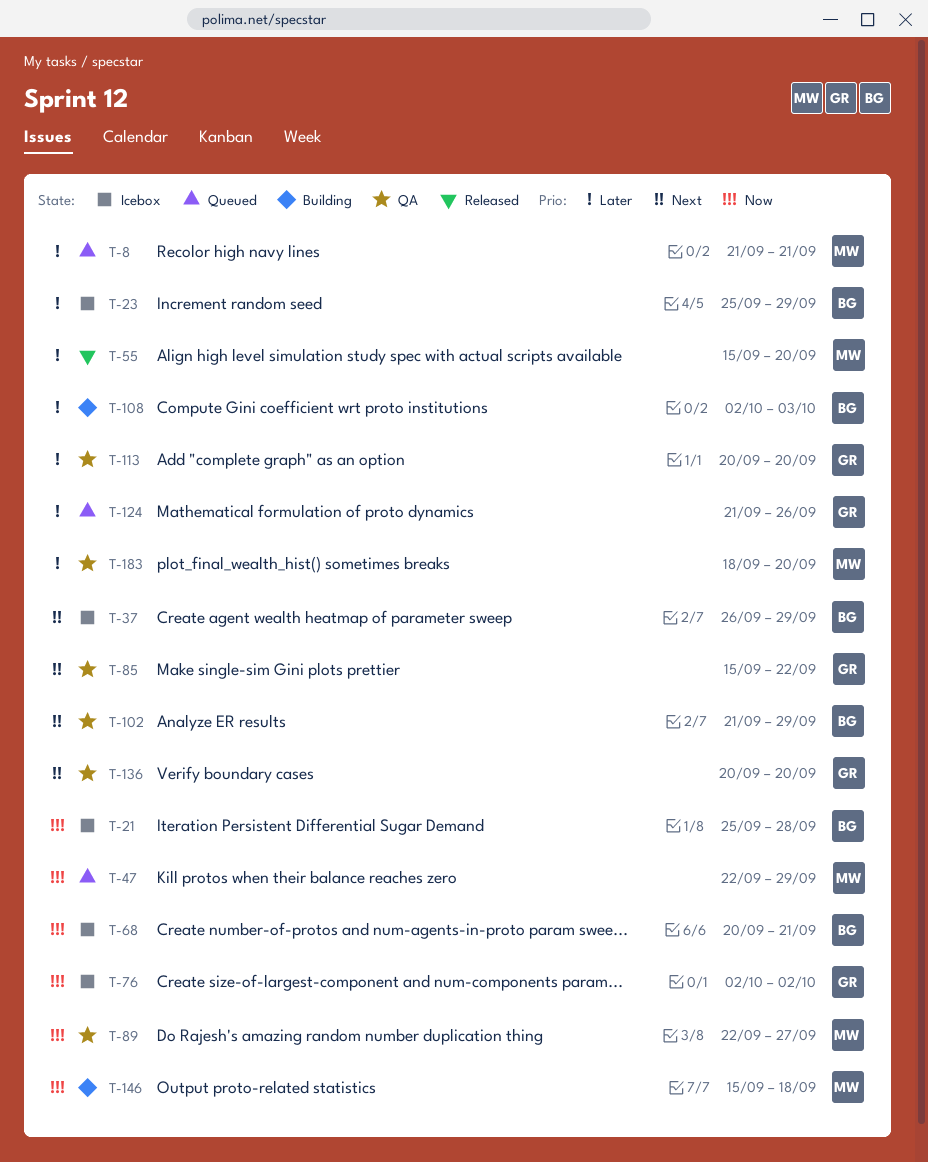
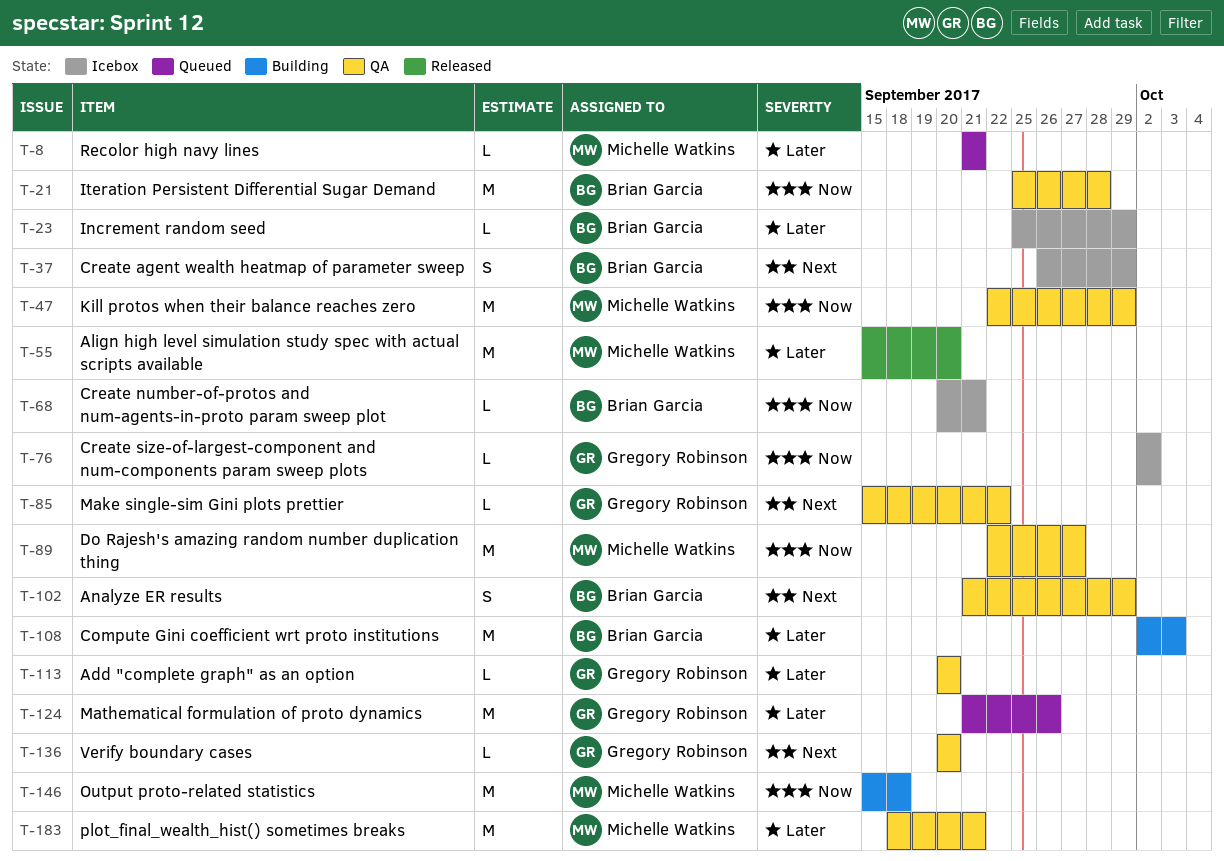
T-21, status: Icebox -> QA
T-47, status: Queued -> QA
T-183, due: Sep 20 -> Sep 21

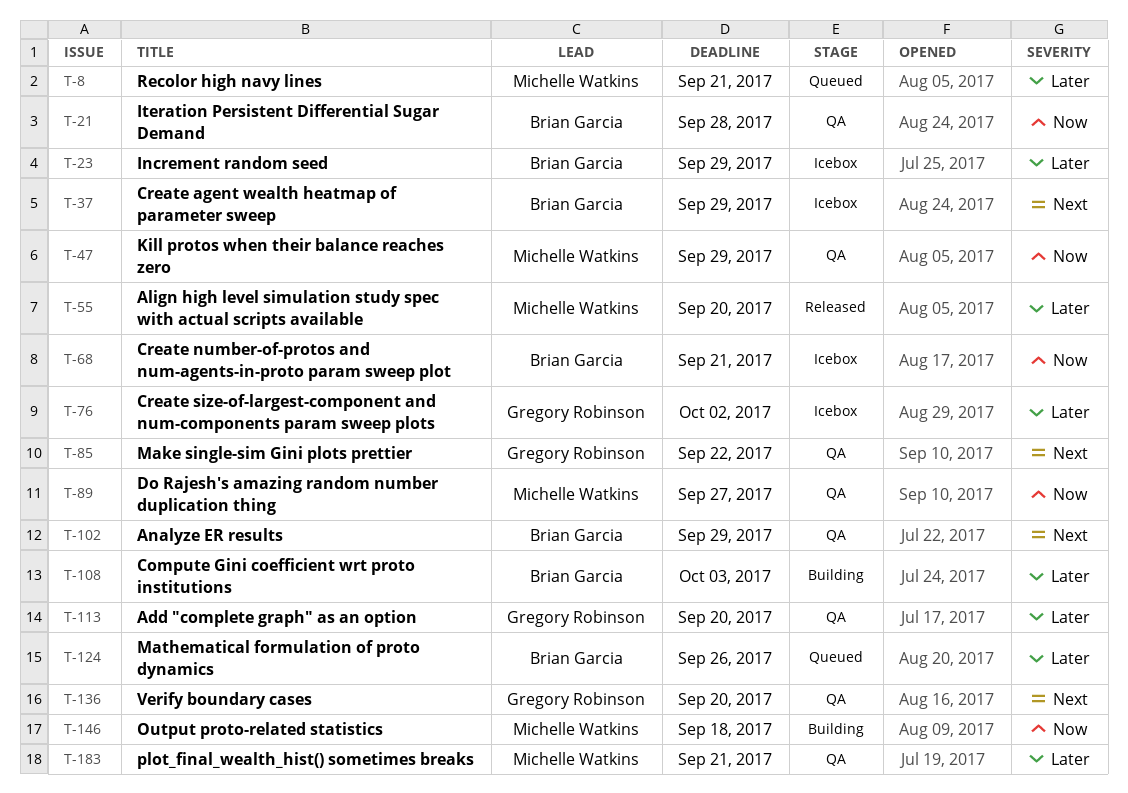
T-76, priority: Now -> Later
T-124, owner: Gregory Robinson -> Brian Garcia

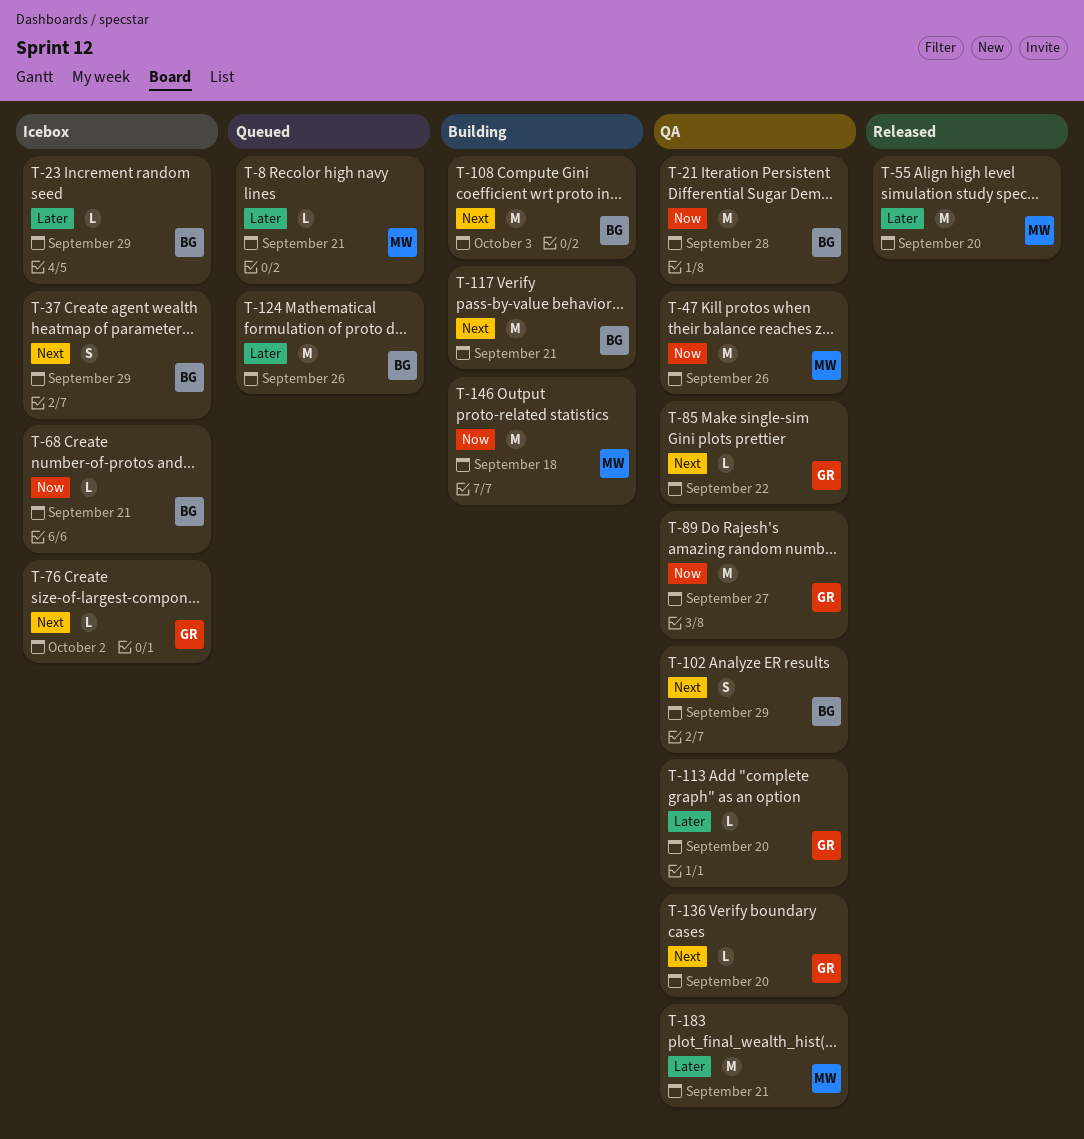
T-47, due: Sep 29 -> Sep 26
T-76, priority: Later -> Next
T-89, owner: Michelle Watkins -> Gregory Robinson
T-108, priority: Later -> Next
T-117: none -> present

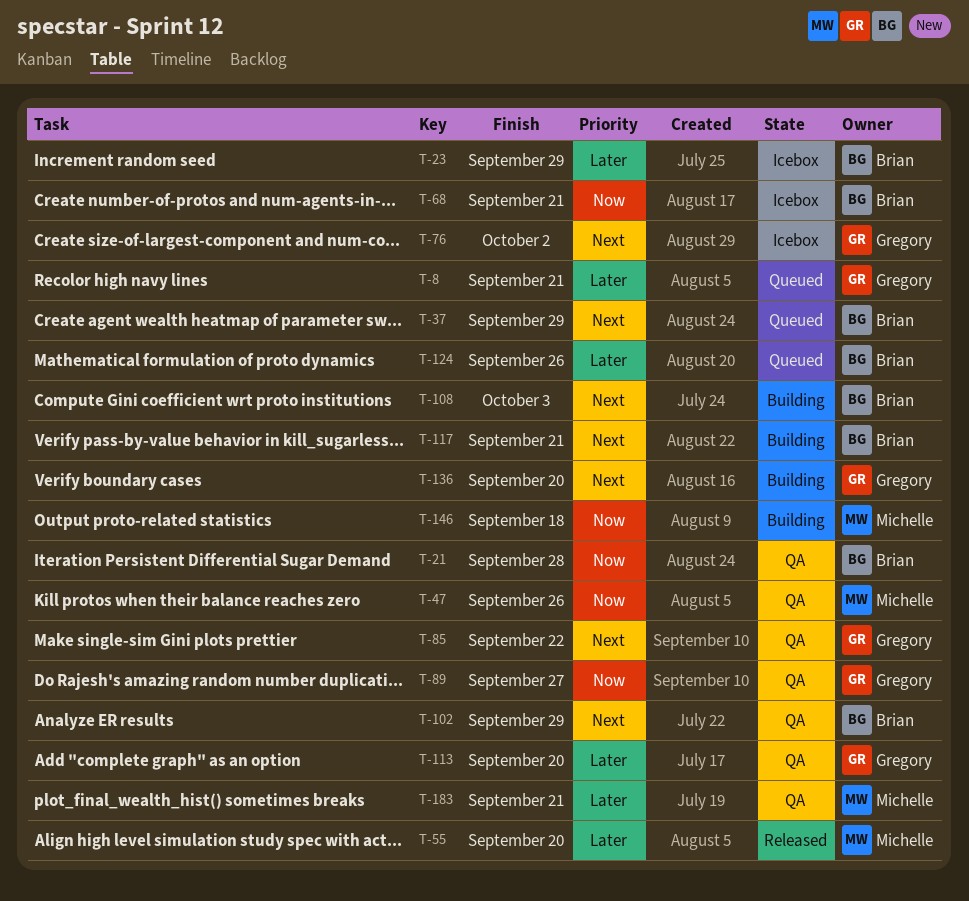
T-8, owner: Michelle -> Gregory
T-37, status: Icebox -> Queued
T-136, status: QA -> Building

